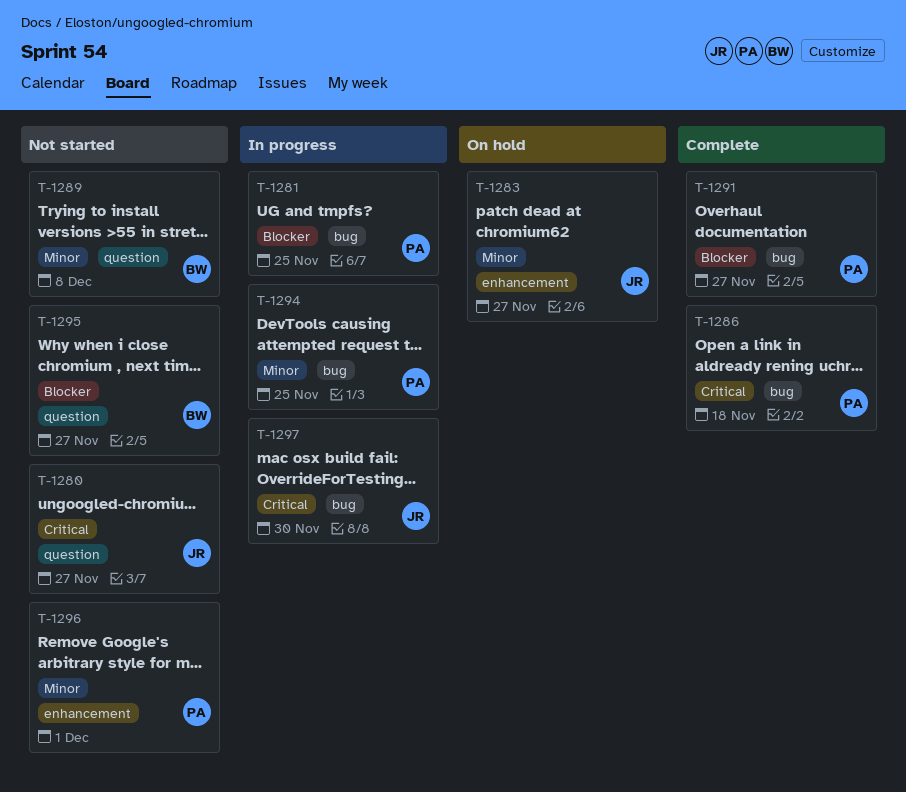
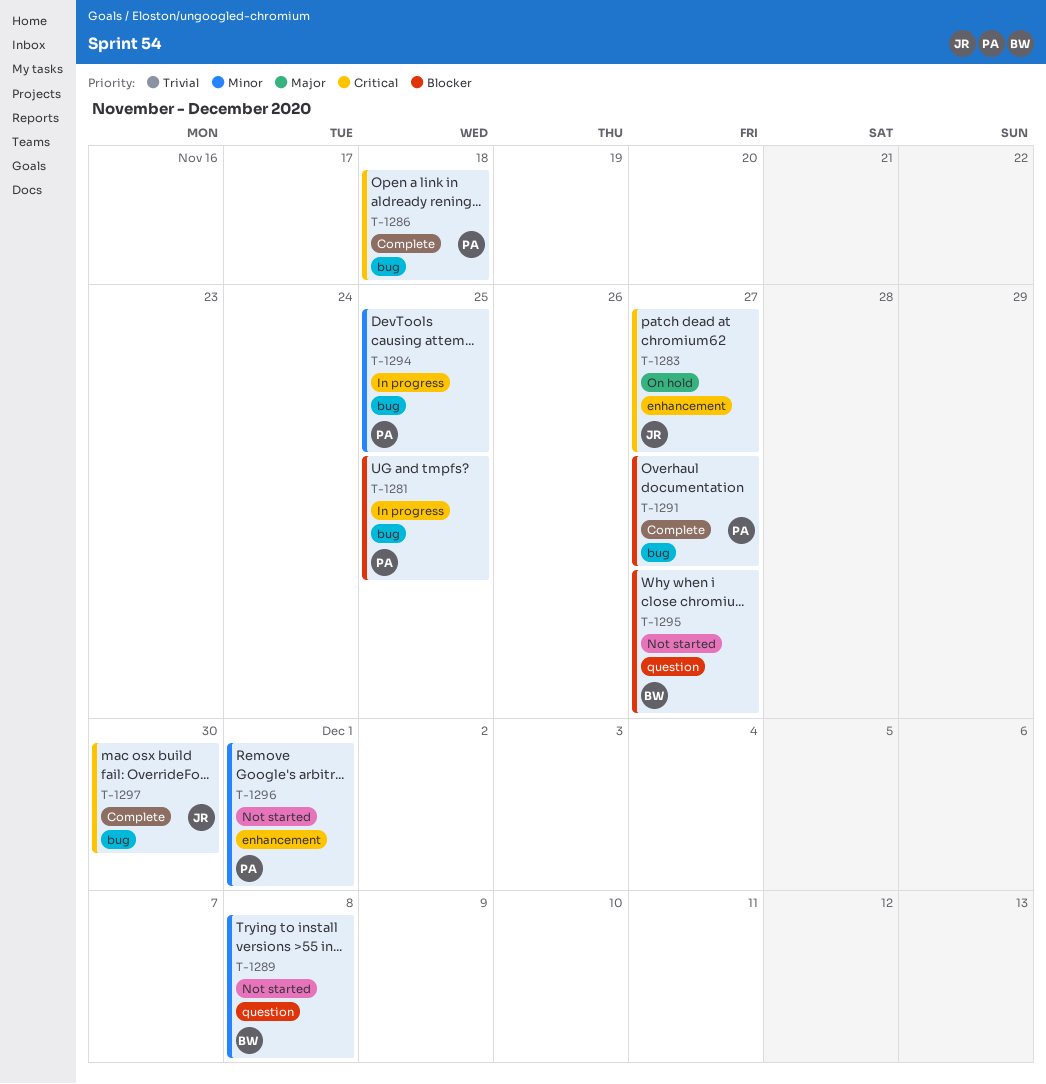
T-1280: present -> none
T-1283, priority: Minor -> Critical
T-1297, status: In progress -> Complete

